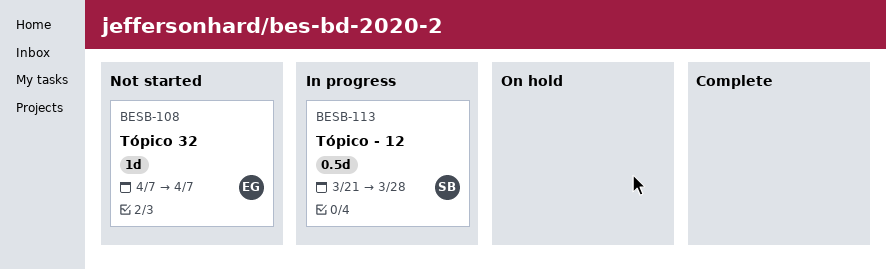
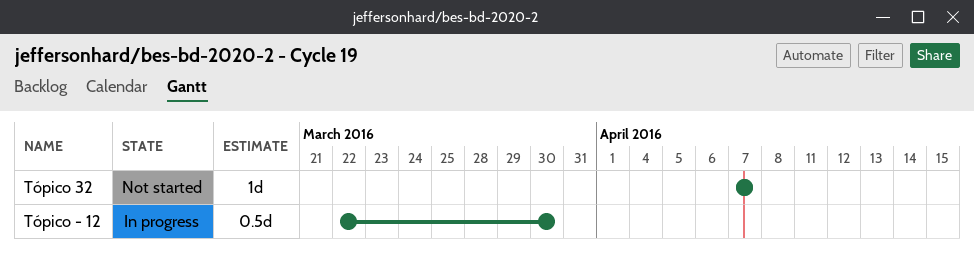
Tópico - 12, start: Mar 21 -> Mar 22
Tópico - 12, due: Mar 28 -> Mar 30

